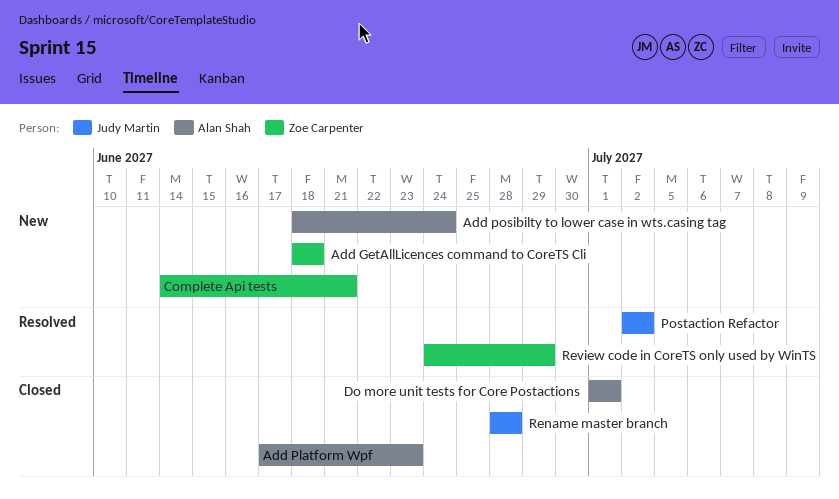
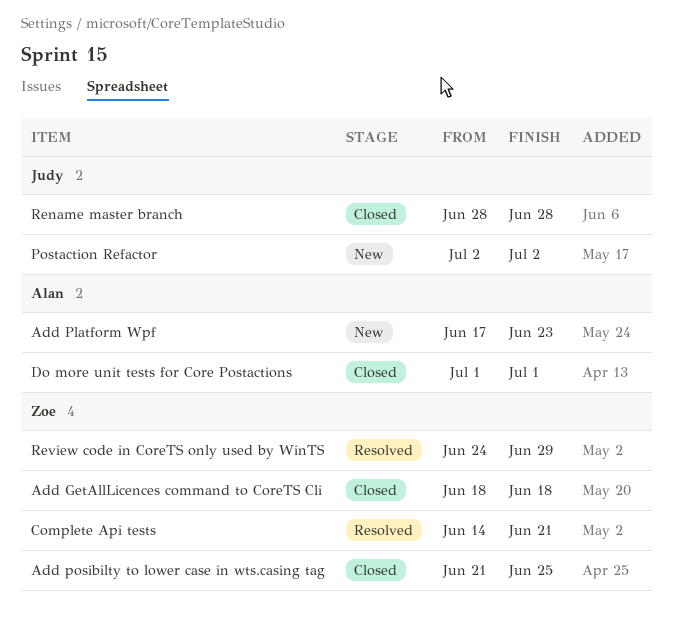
Add GetAllLicences command to CoreTS Cli, status: New -> Closed
Add Platform Wpf, status: Closed -> New
Add posibilty to lower case in wts.casing tag, status: New -> Closed
Add posibilty to lower case in wts.casing tag, owner: Alan Shah -> Zoe Carpenter
Add posibilty to lower case in wts.casing tag, start: Jun 18 -> Jun 21
Add posibilty to lower case in wts.casing tag, due: Jun 24 -> Jun 25
Complete Api tests, status: New -> Resolved
Postaction Refactor, status: Resolved -> New

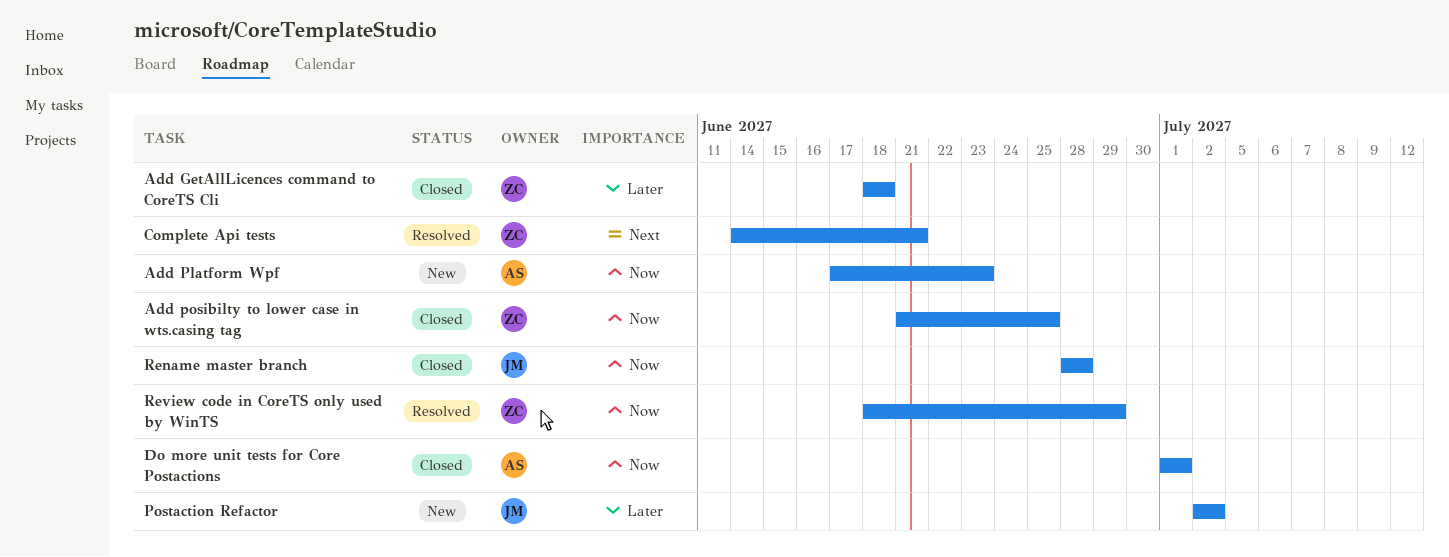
Review code in CoreTS only used by WinTS, start: Jun 24 -> Jun 18

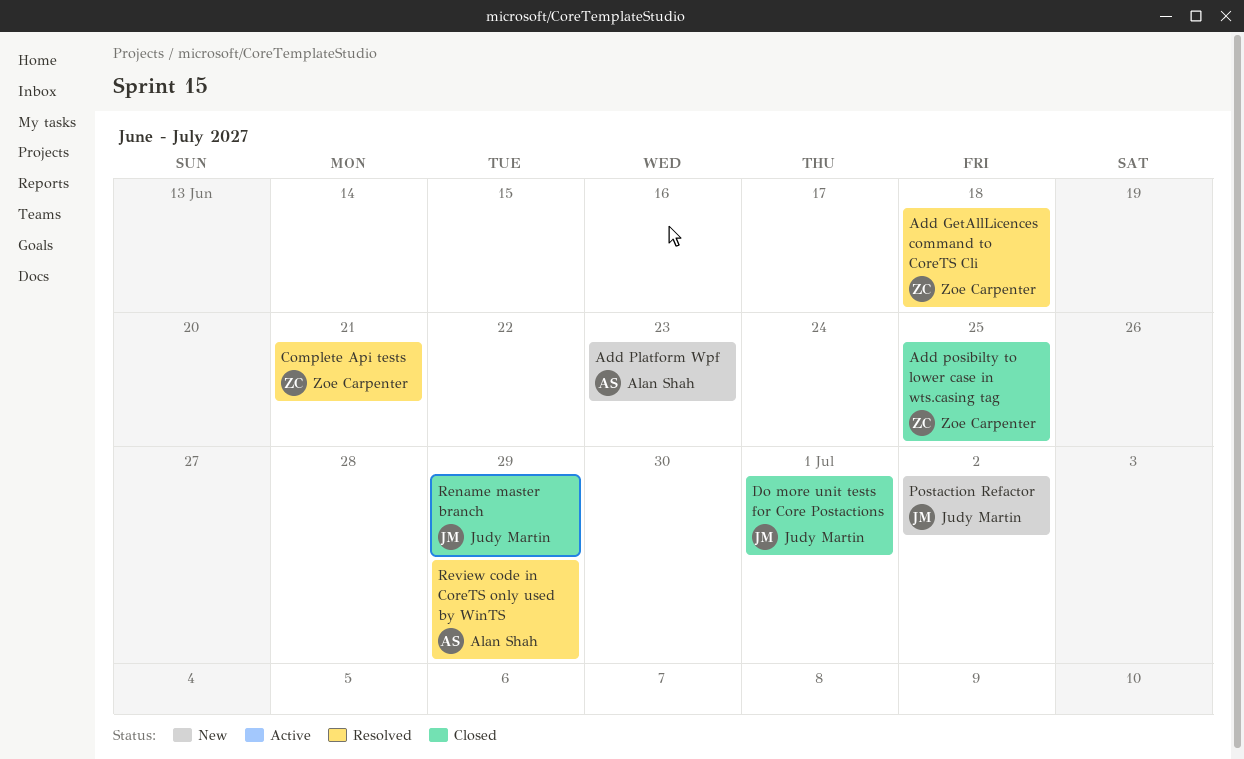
Add GetAllLicences command to CoreTS Cli, status: Closed -> Resolved
Do more unit tests for Core Postactions, owner: Alan Shah -> Judy Martin
Rename master branch, due: Jun 28 -> Jun 29
Review code in CoreTS only used by WinTS, owner: Zoe Carpenter -> Alan Shah

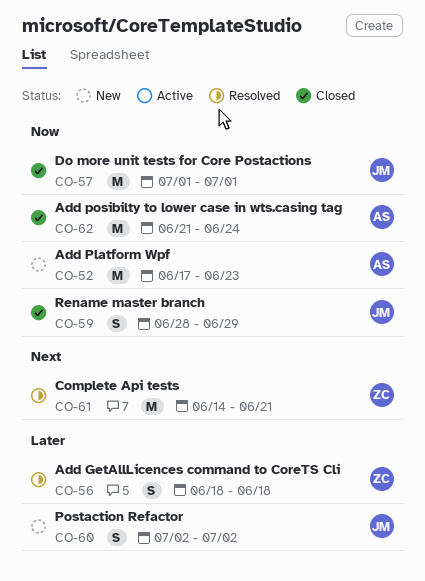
Add posibilty to lower case in wts.casing tag, owner: Zoe Carpenter -> Alan Shah
Add posibilty to lower case in wts.casing tag, due: Jun 25 -> Jun 24
Review code in CoreTS only used by WinTS: present -> none

